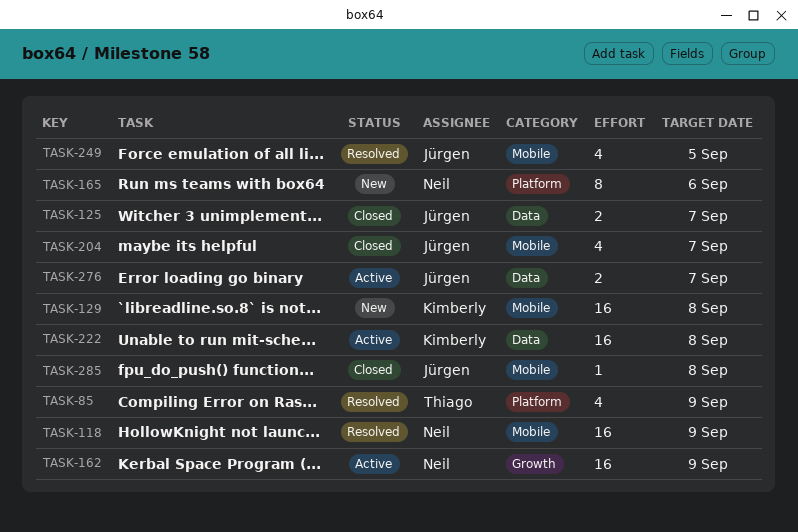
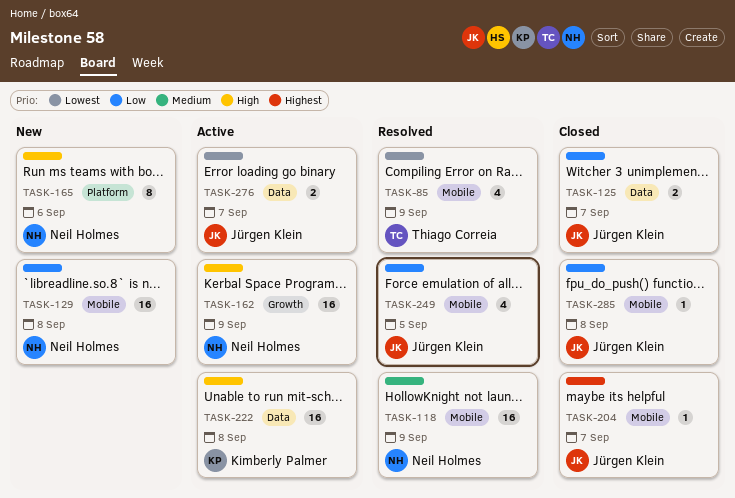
TASK-85, label: Platform -> Mobile
TASK-129, owner: Kimberly Palmer -> Neil Holmes
TASK-204, estimate: 4 -> 1

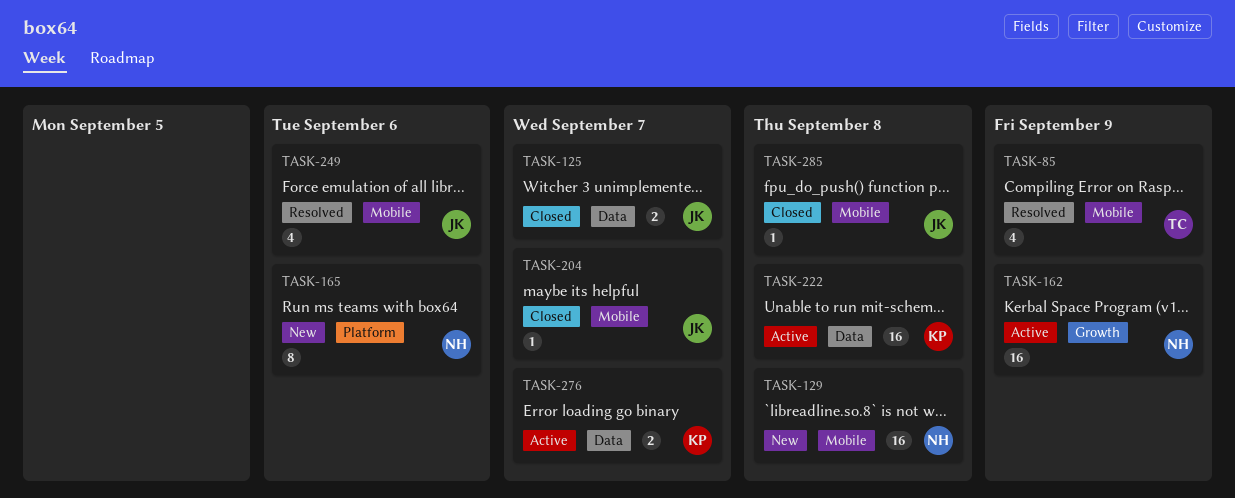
TASK-118: present -> none
TASK-249, due: Sep 5 -> Sep 6
TASK-276, owner: Jürgen Klein -> Kimberly Palmer

